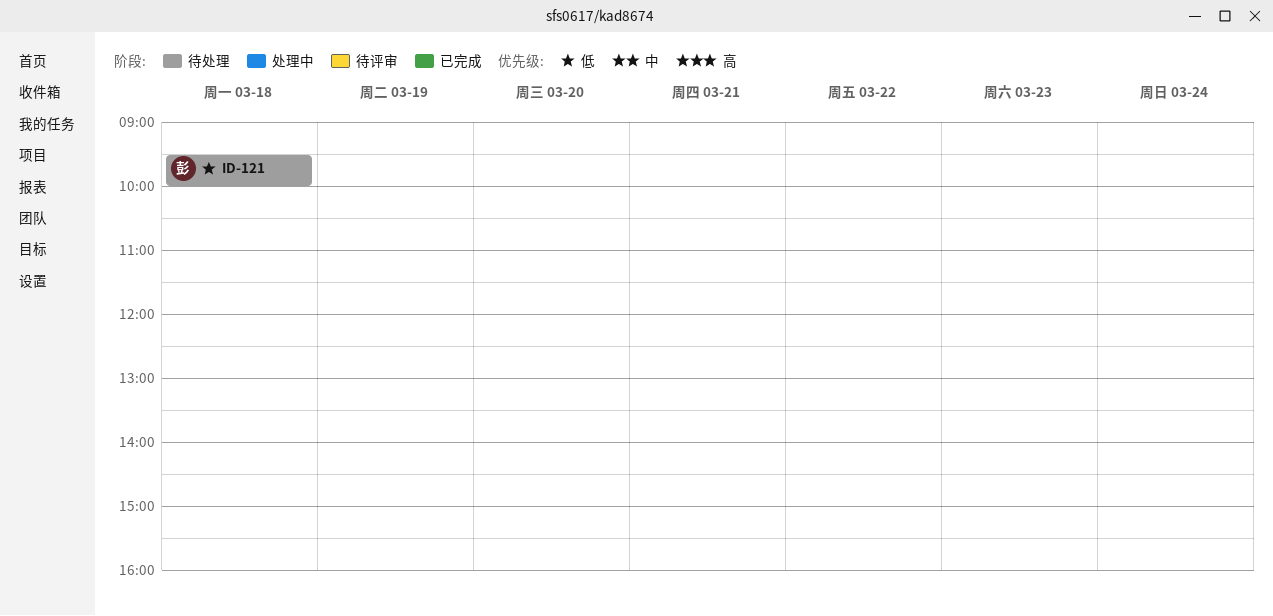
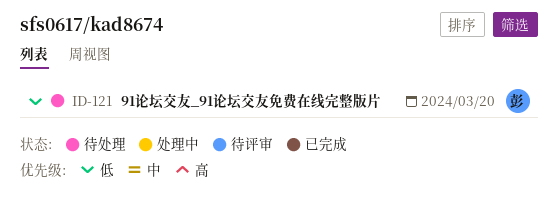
ID-121, day: Mar 18 -> Mar 20

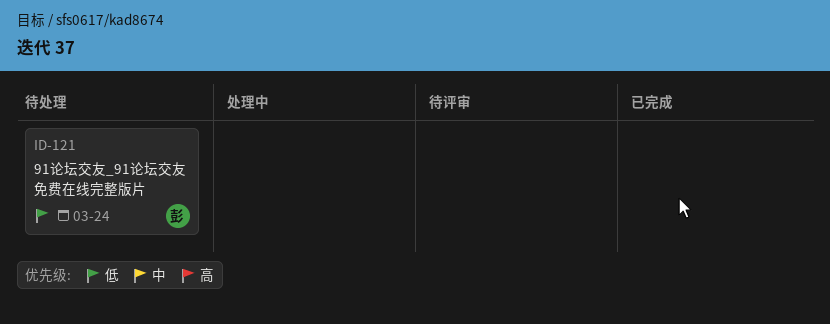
ID-121, day: Mar 20 -> Mar 24

